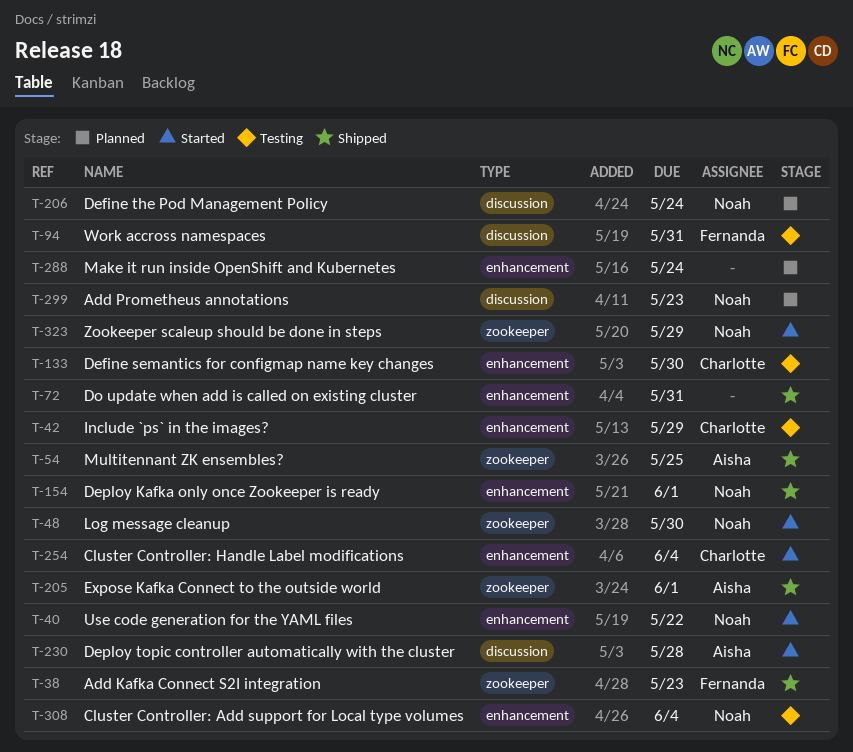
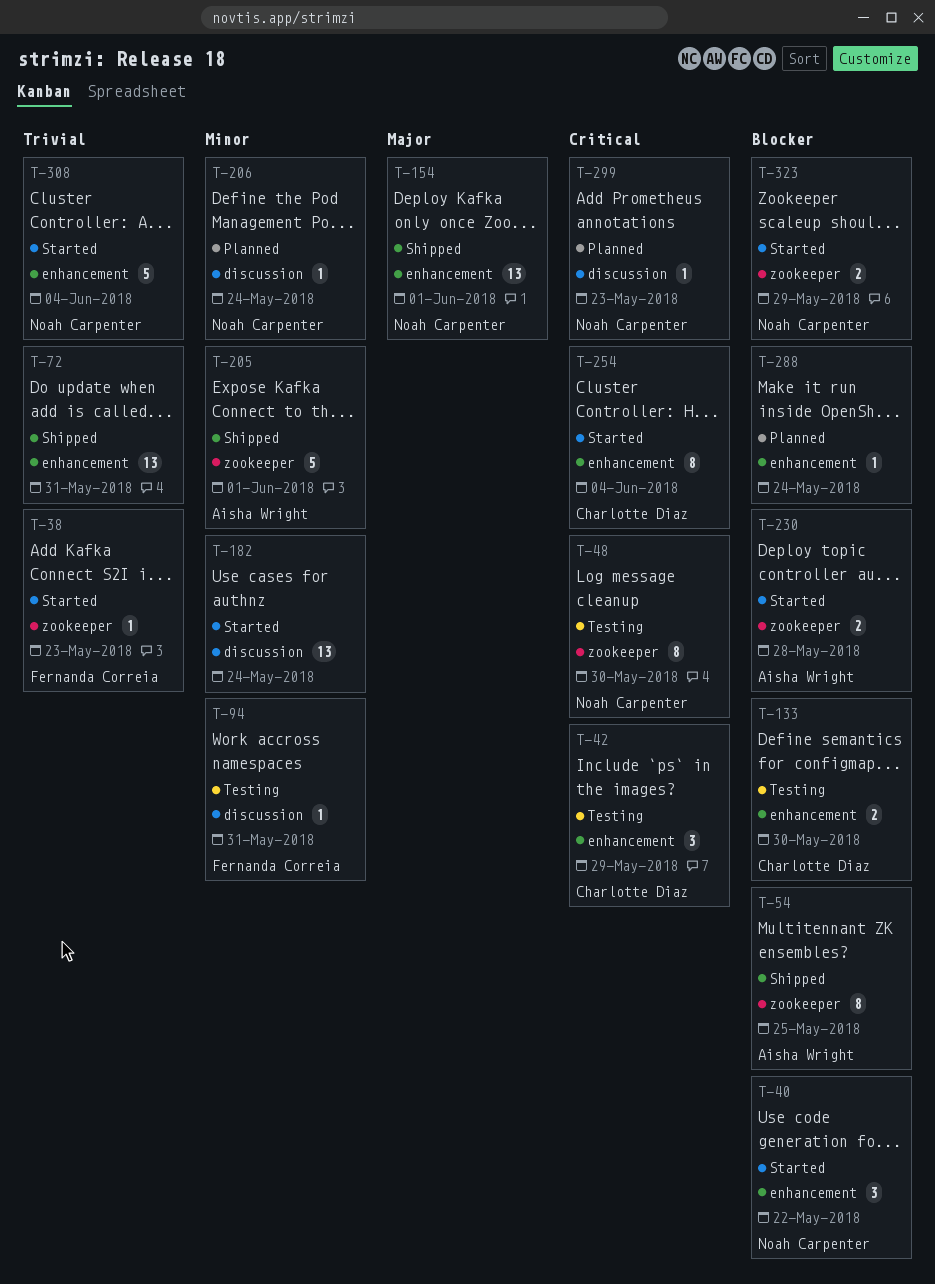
T-38, status: Shipped -> Started
T-48, status: Started -> Testing
T-182: none -> present
T-230, label: discussion -> zookeeper
T-308, status: Testing -> Started

